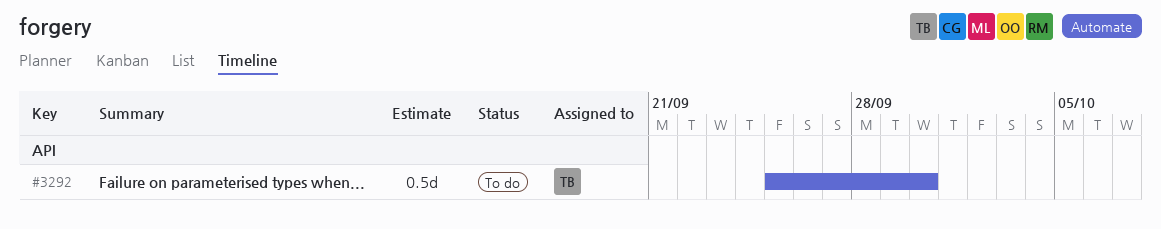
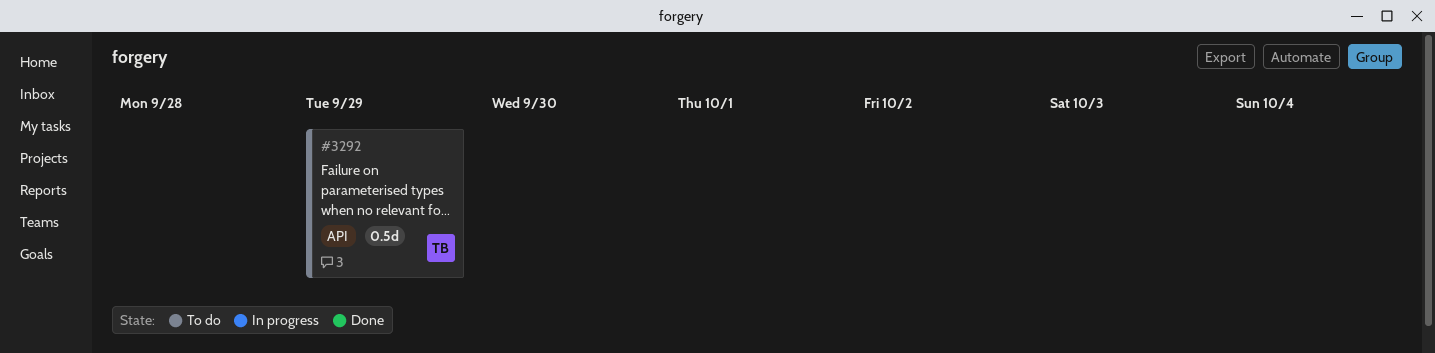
#3292, due: Sep 30 -> Sep 29

